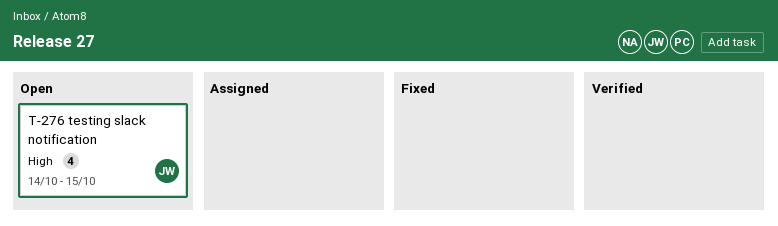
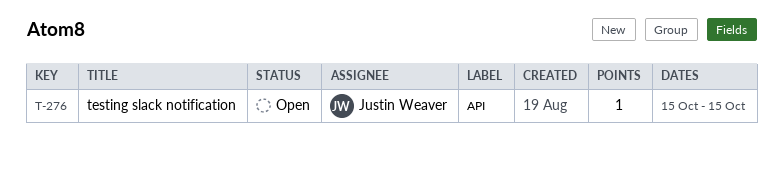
T-276, estimate: 4 -> 1
T-276, start: Oct 14 -> Oct 15

